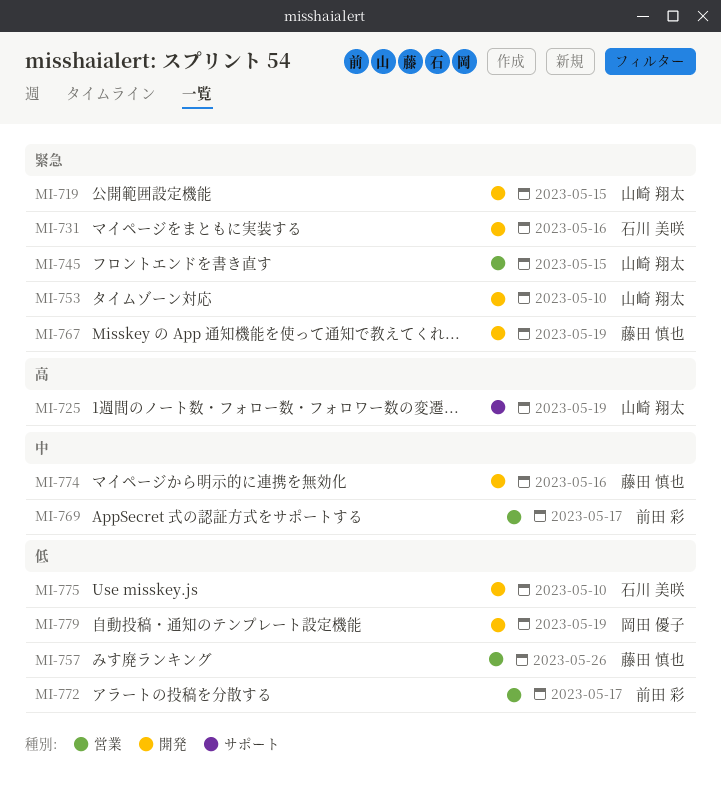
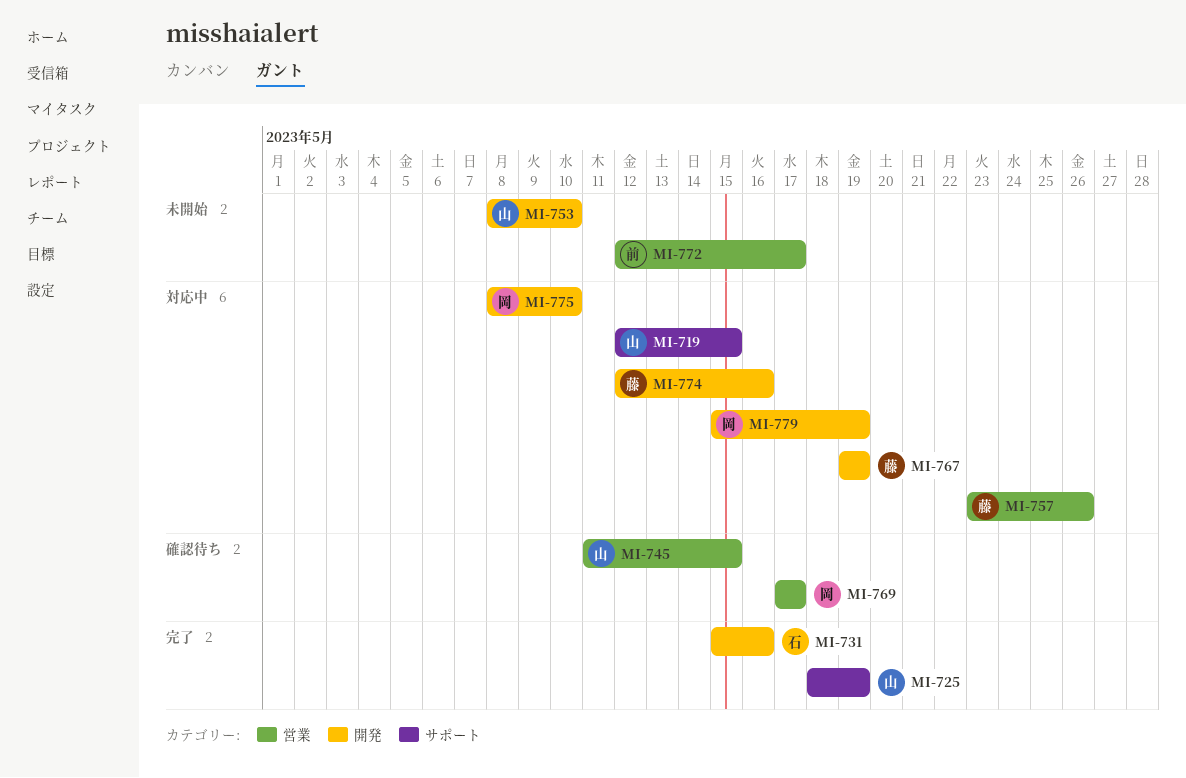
MI-719, label: 開発 -> サポート
MI-769, owner: 前田 彩 -> 岡田 優子
MI-775, owner: 石川 美咲 -> 岡田 優子

